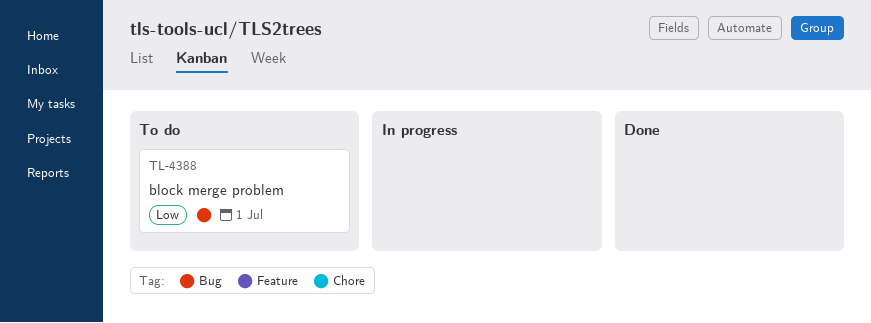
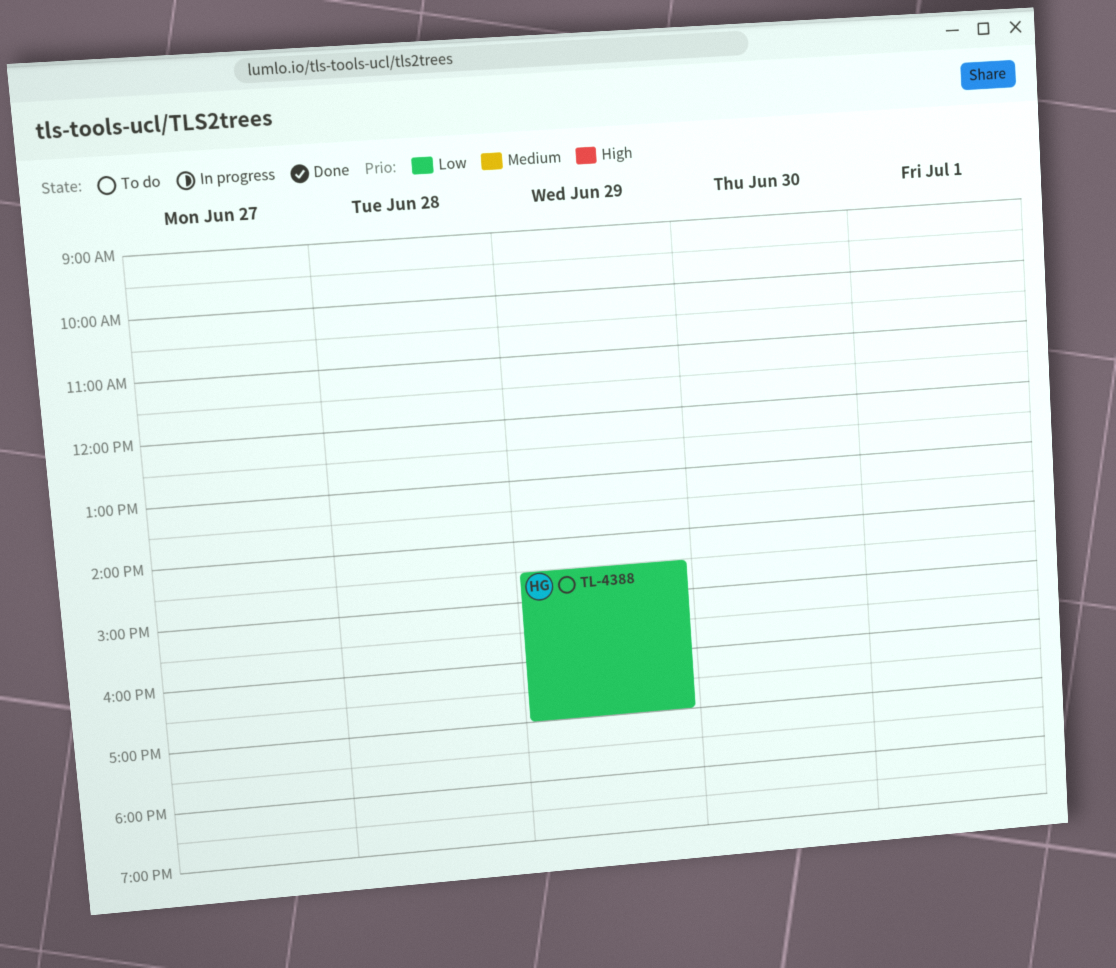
TL-4388, day: Jul 1 -> Jun 29

